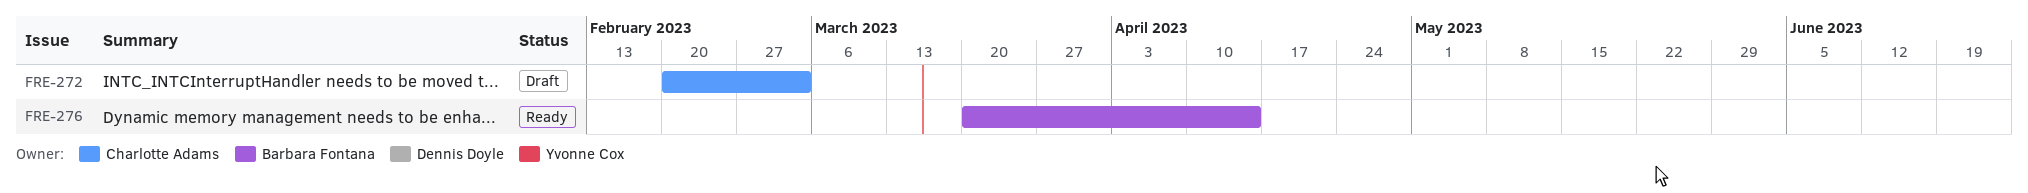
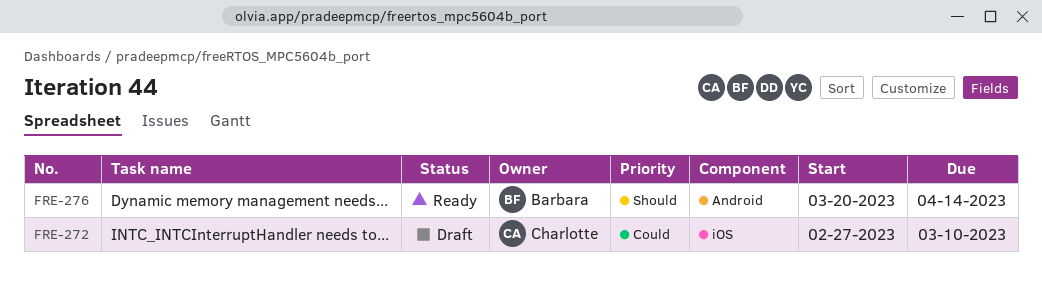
FRE-272, start: Feb 20 -> Feb 27
FRE-272, due: Mar 3 -> Mar 10

